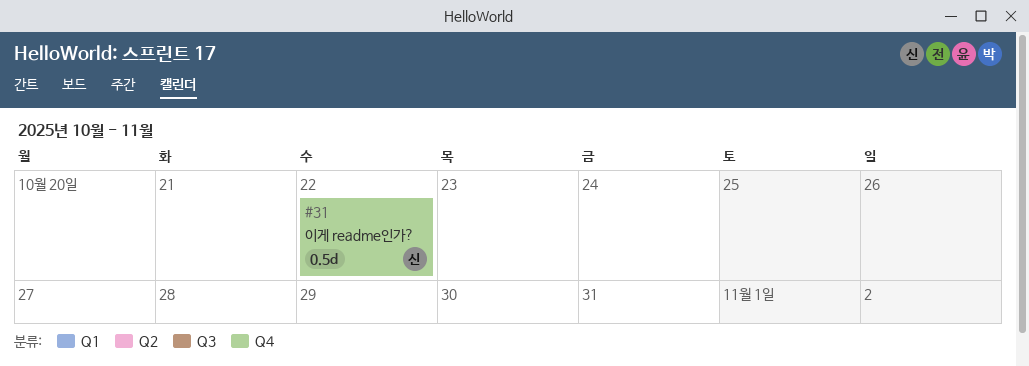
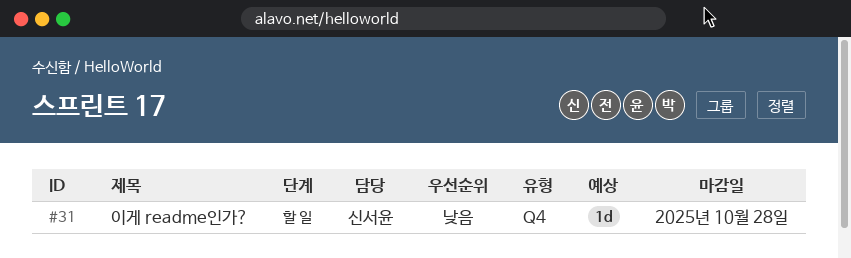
#31, estimate: 0.5d -> 1d
#31, due: Oct 22 -> Oct 28

